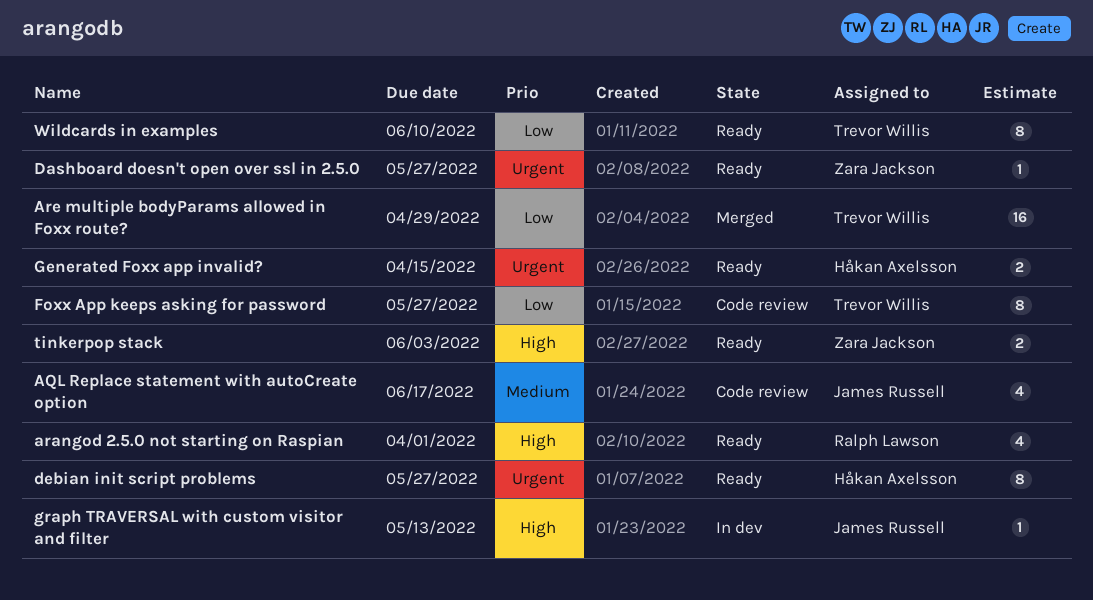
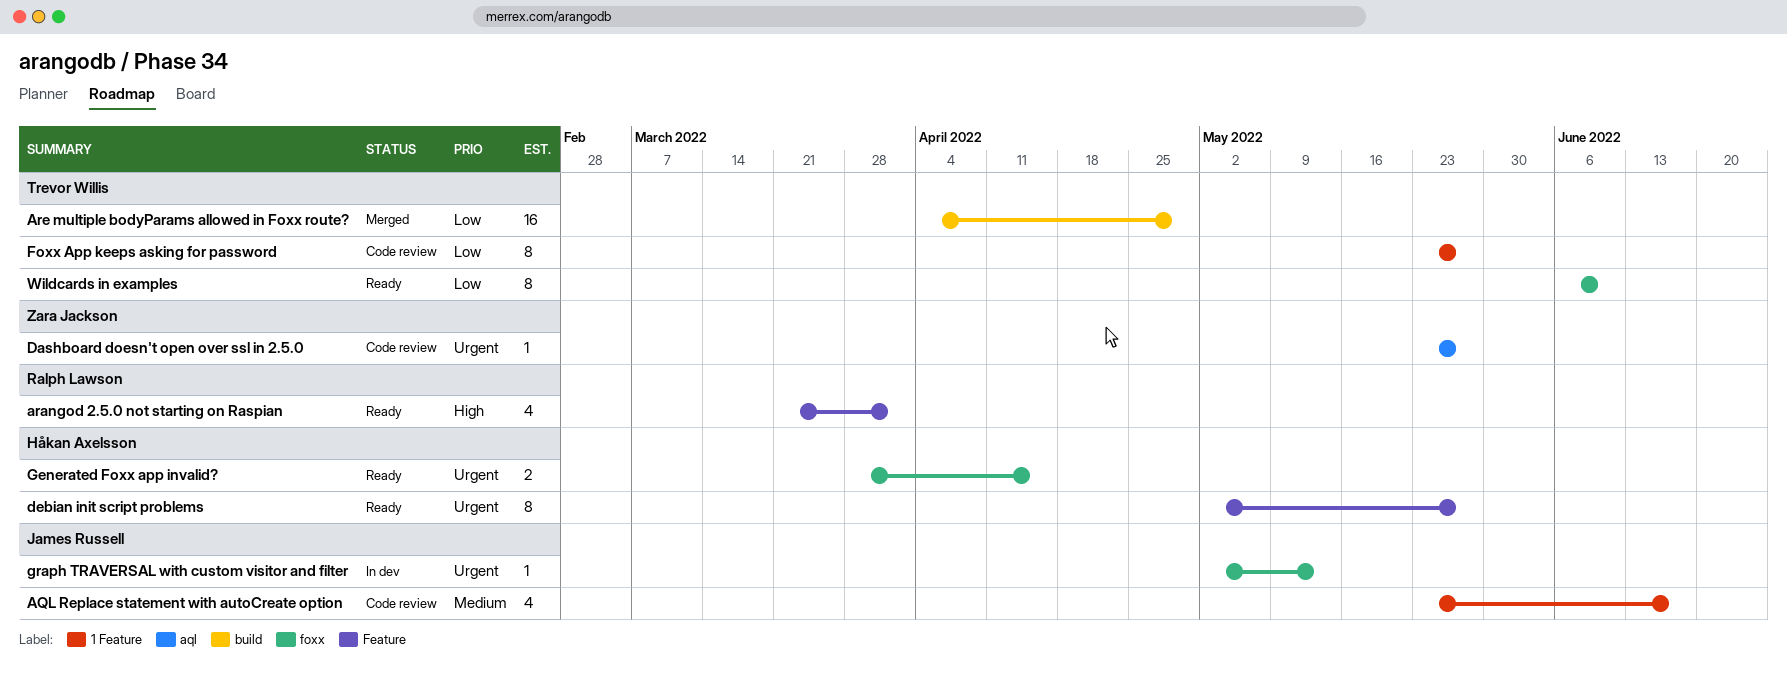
Dashboard doesn't open over ssl in 2.5.0, status: Ready -> Code review
graph TRAVERSAL with custom visitor and filter, priority: High -> Urgent
tinkerpop stack: present -> none

